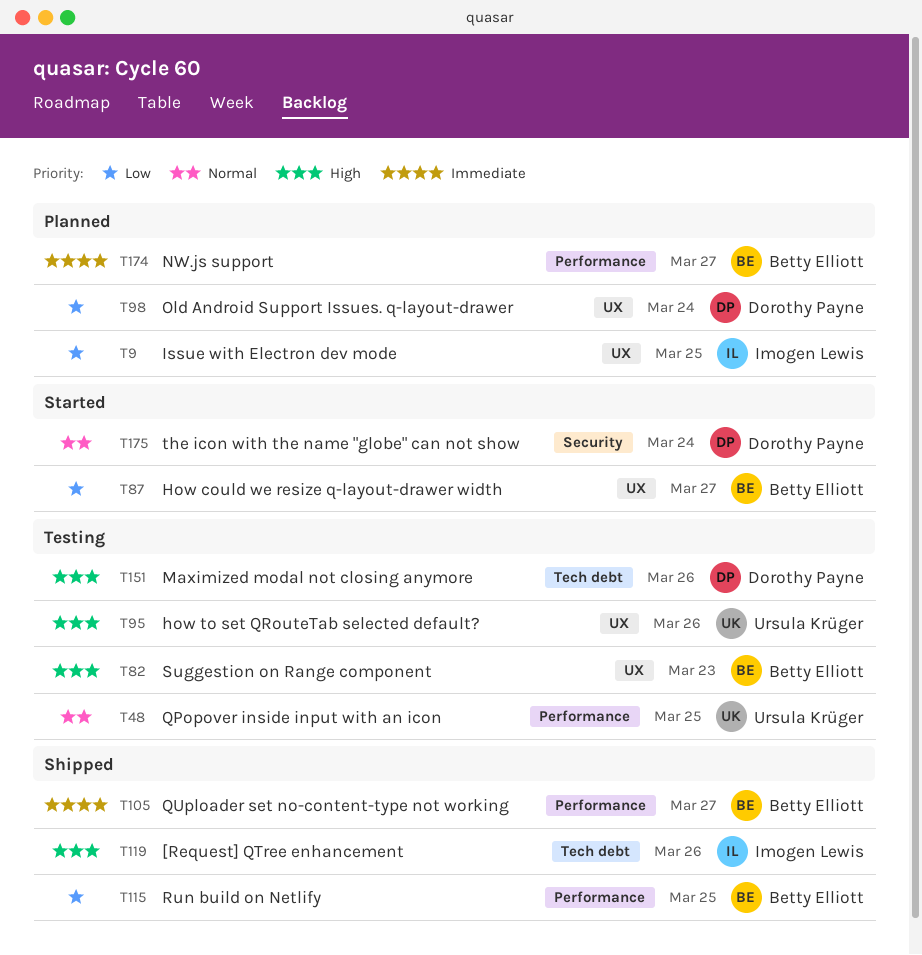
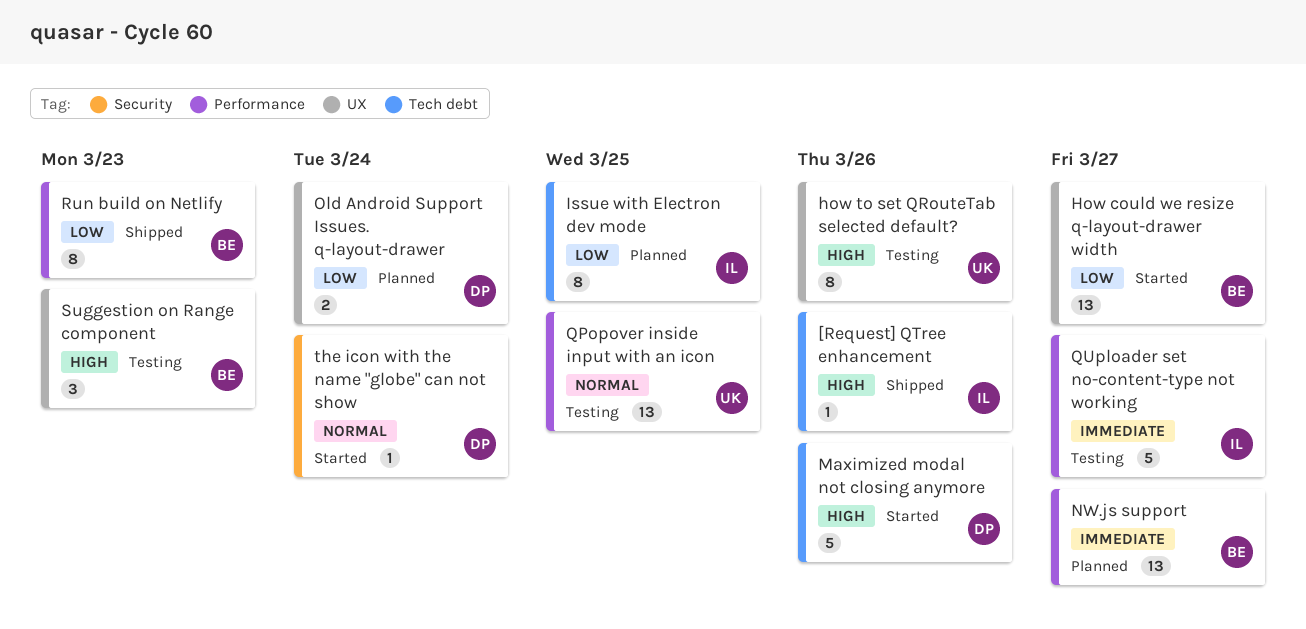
Issue with Electron dev mode, label: UX -> Tech debt
Maximized modal not closing anymore, status: Testing -> Started
QUploader set no-content-type not working, status: Shipped -> Testing
QUploader set no-content-type not working, owner: Betty Elliott -> Imogen Lewis
Run build on Netlify, due: Mar 25 -> Mar 23

